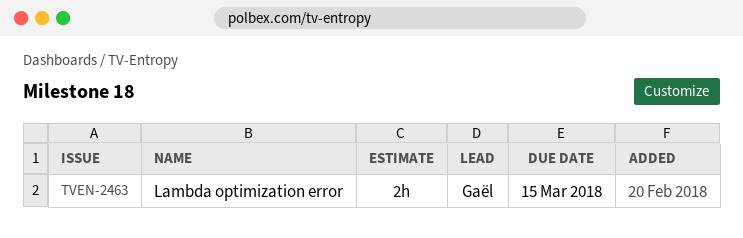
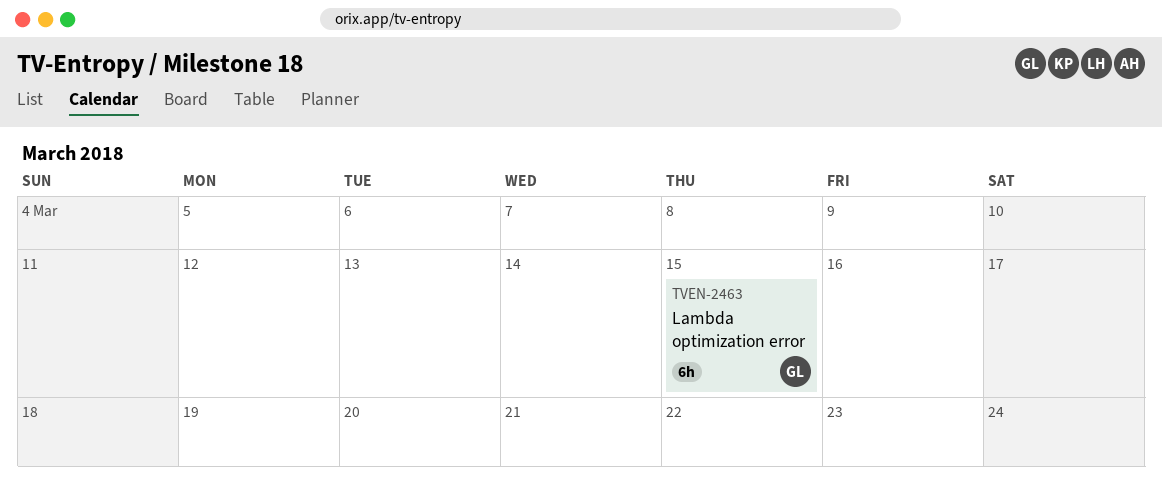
TVEN-2463, estimate: 2h -> 6h

